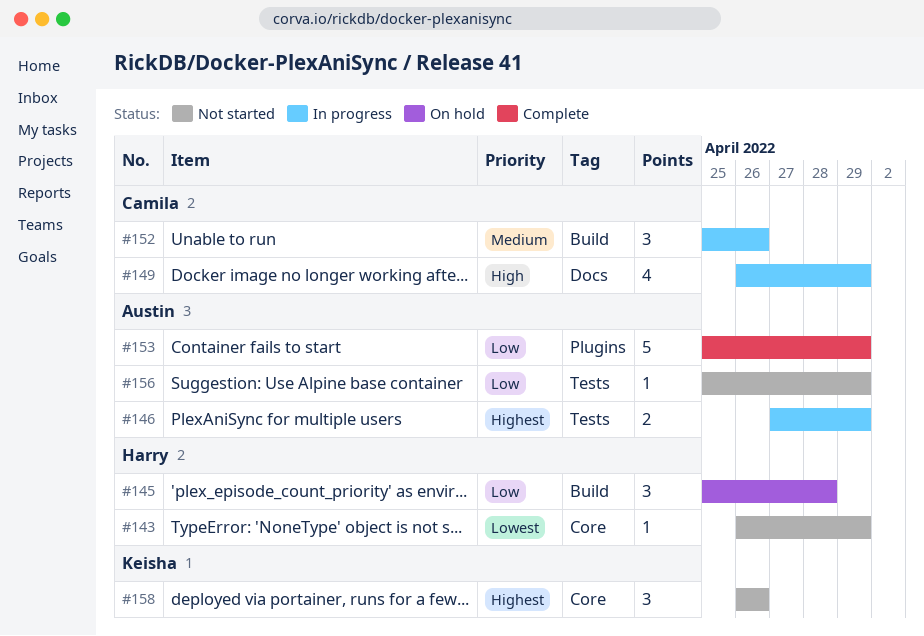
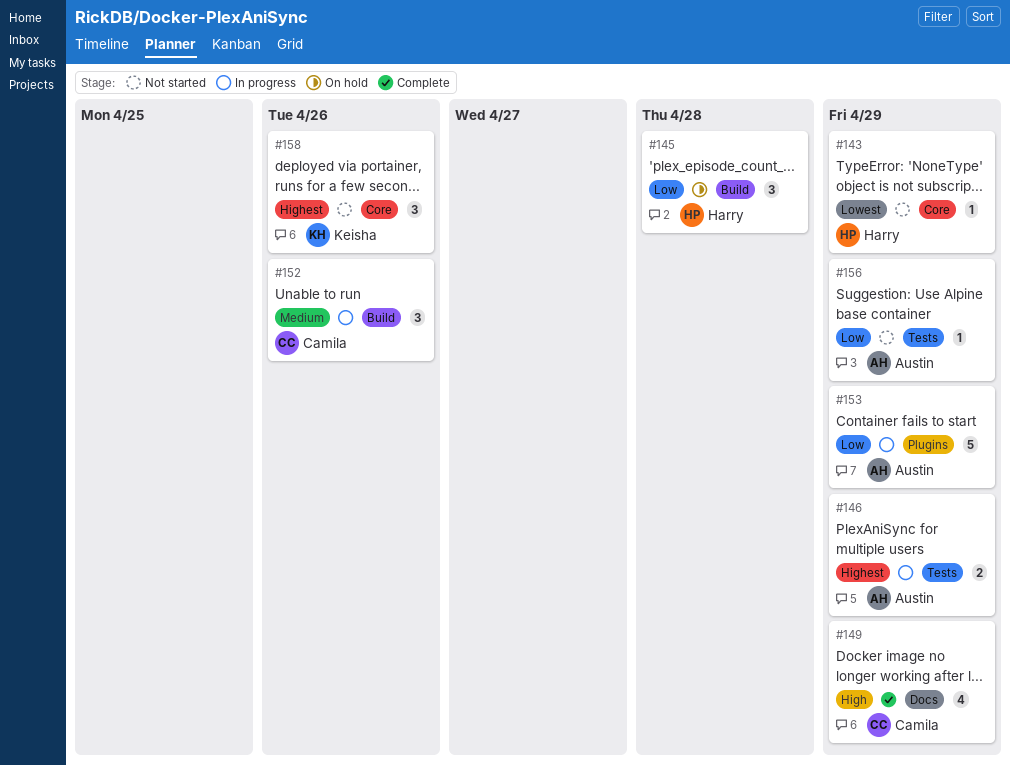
#149, status: In progress -> Complete
#153, status: Complete -> In progress

